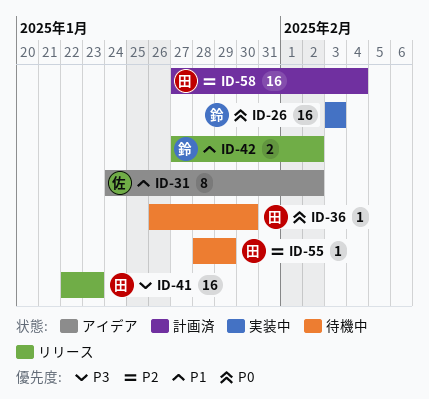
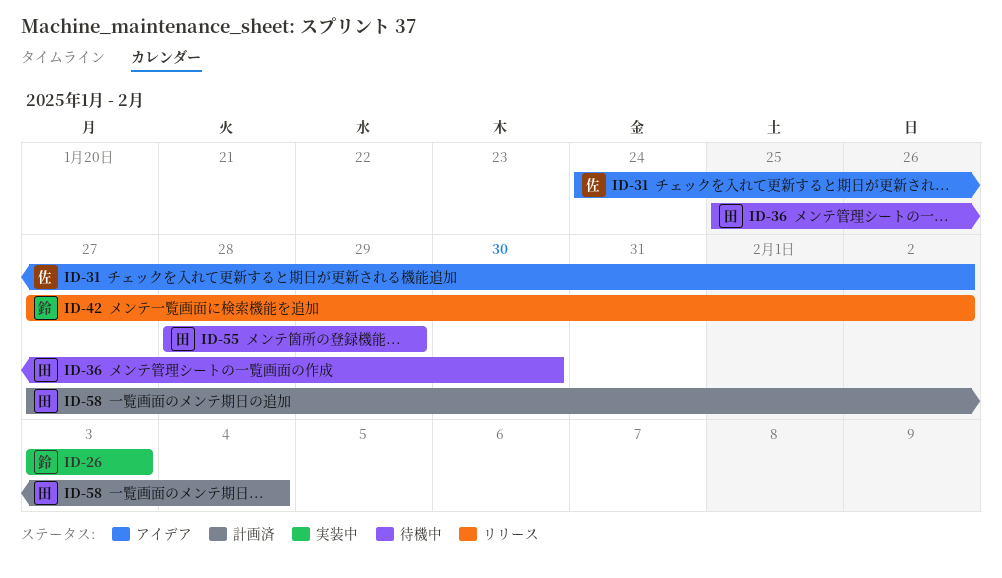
ID-36, start: Jan 26 -> Jan 25
ID-41: present -> none

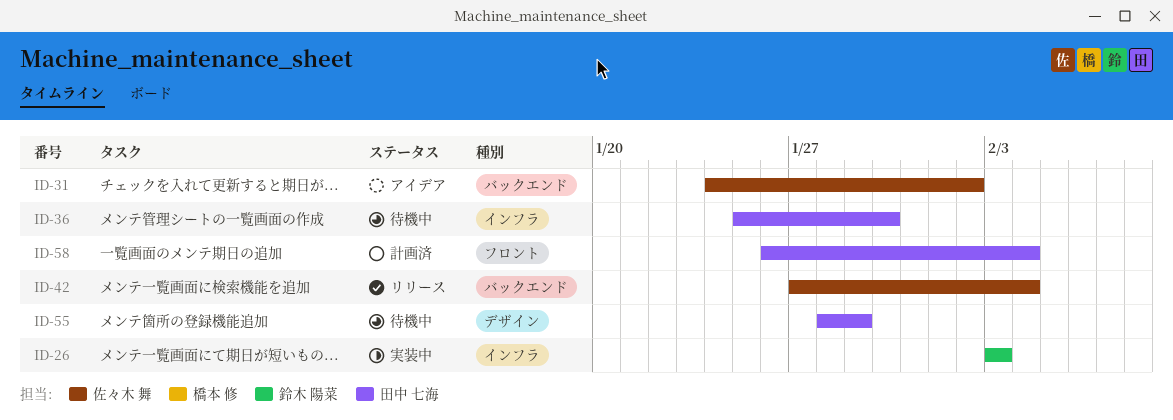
ID-42, owner: 鈴木 陽菜 -> 佐々木 舞
ID-42, due: Feb 2 -> Feb 4
ID-58, start: Jan 27 -> Jan 26

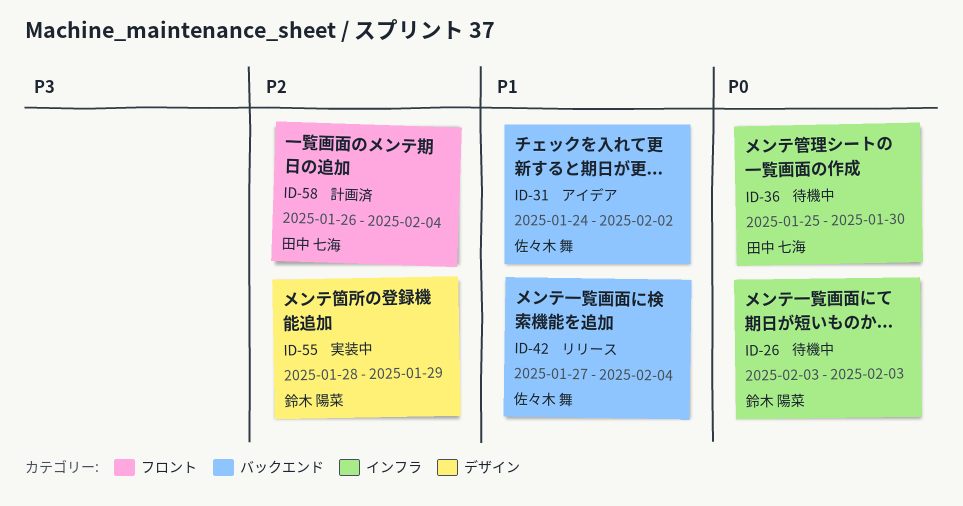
ID-26, status: 実装中 -> 待機中
ID-55, status: 待機中 -> 実装中
ID-55, owner: 田中 七海 -> 鈴木 陽菜

